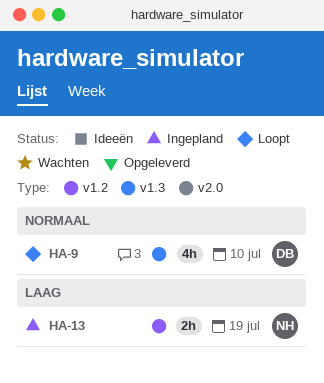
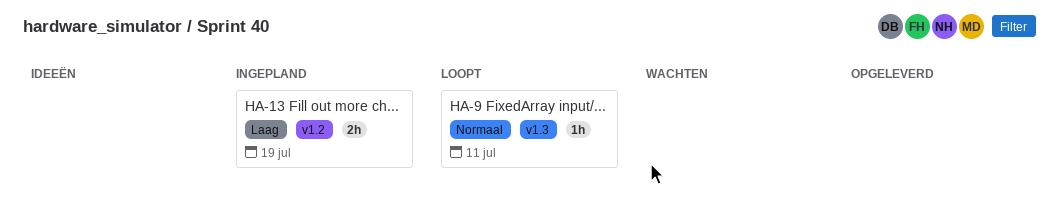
HA-9, estimate: 4h -> 1h
HA-9, due: Jul 10 -> Jul 11

